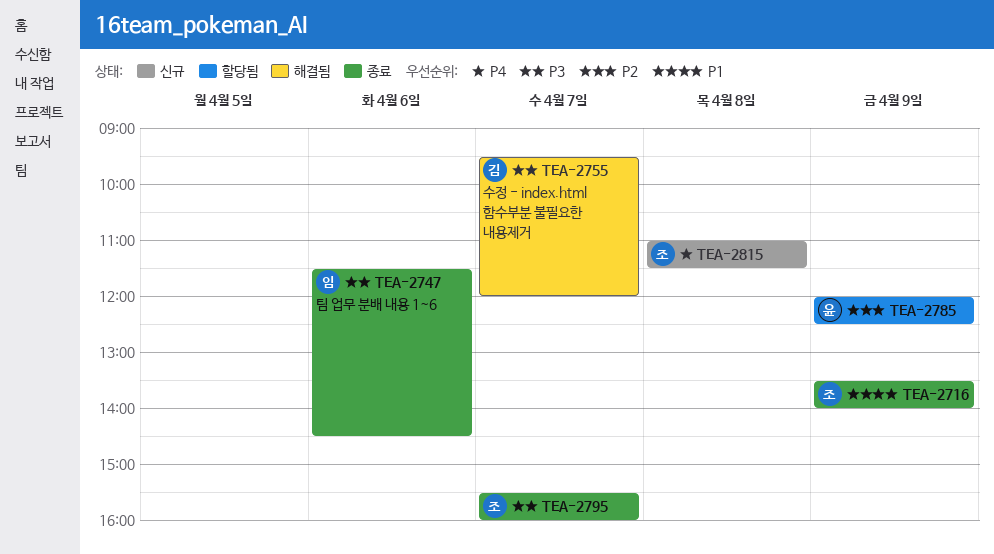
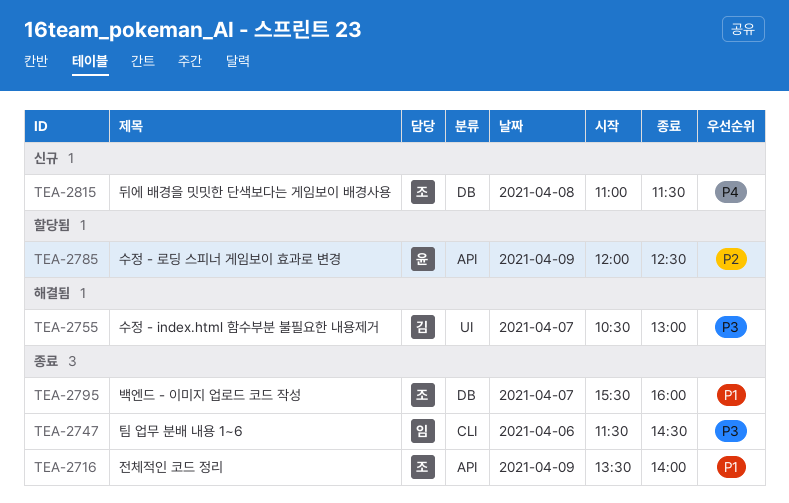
TEA-2755, begins: 09:30 -> 10:30
TEA-2755, ends: 12:00 -> 13:00
TEA-2795, priority: P3 -> P1

